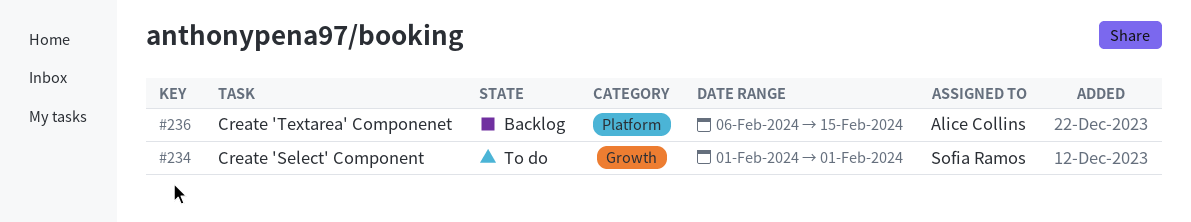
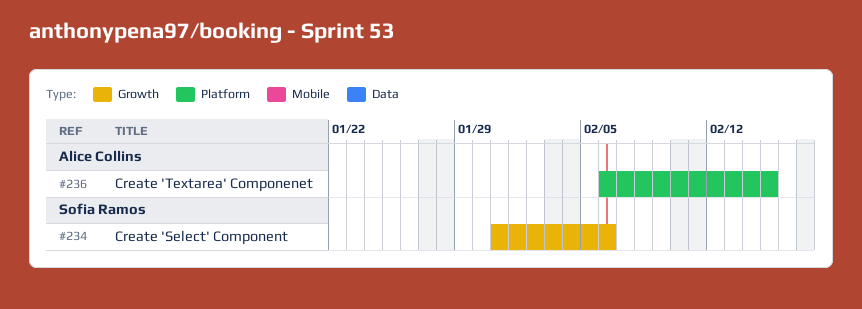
#234, start: Feb 1 -> Jan 31
#234, due: Feb 1 -> Feb 6

